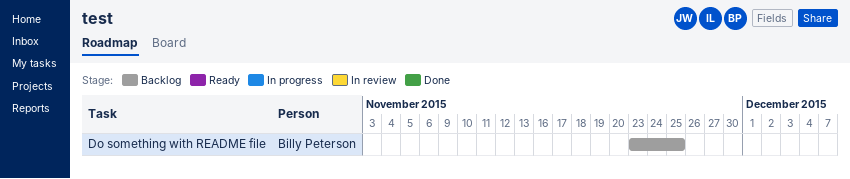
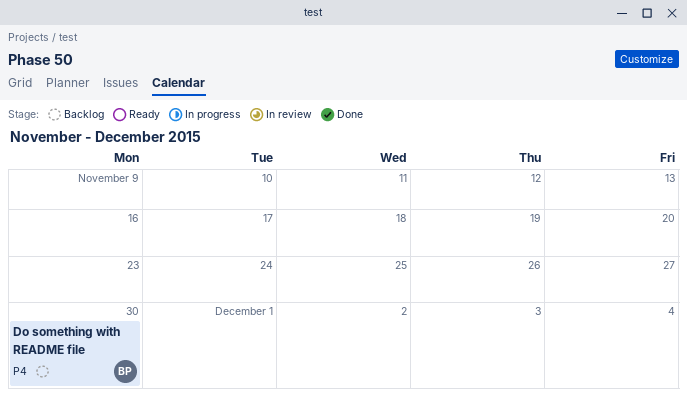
Do something with README file, due: Nov 25 -> Nov 30

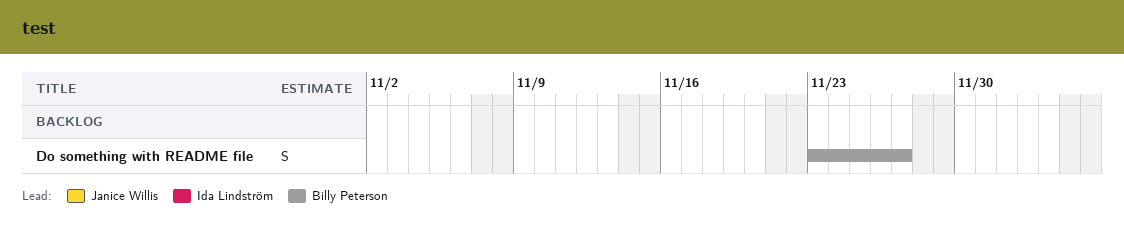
Do something with README file, due: Nov 30 -> Nov 27

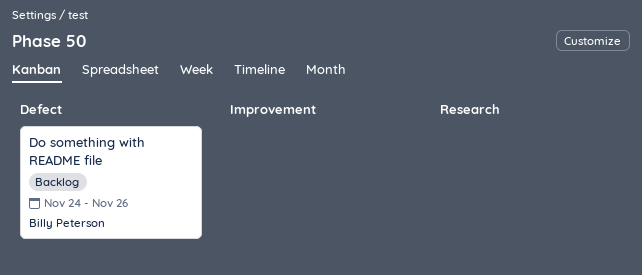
Do something with README file, start: Nov 23 -> Nov 24
Do something with README file, due: Nov 27 -> Nov 26

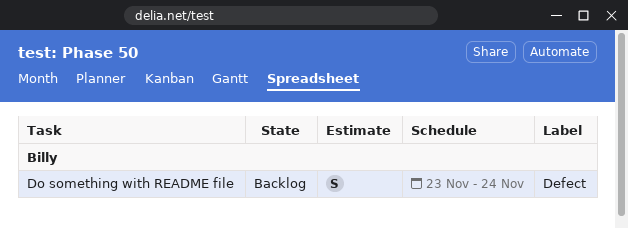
Do something with README file, start: Nov 24 -> Nov 23
Do something with README file, due: Nov 26 -> Nov 24

